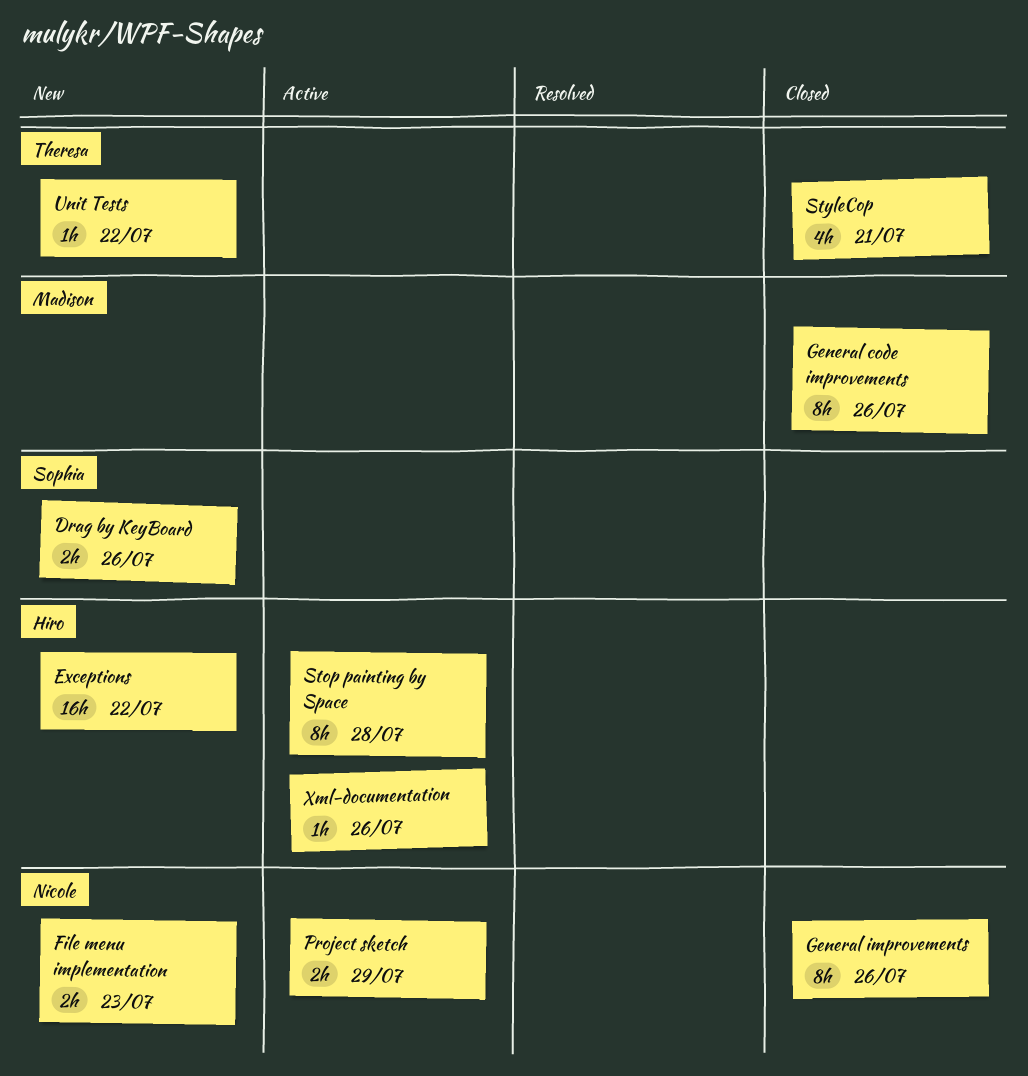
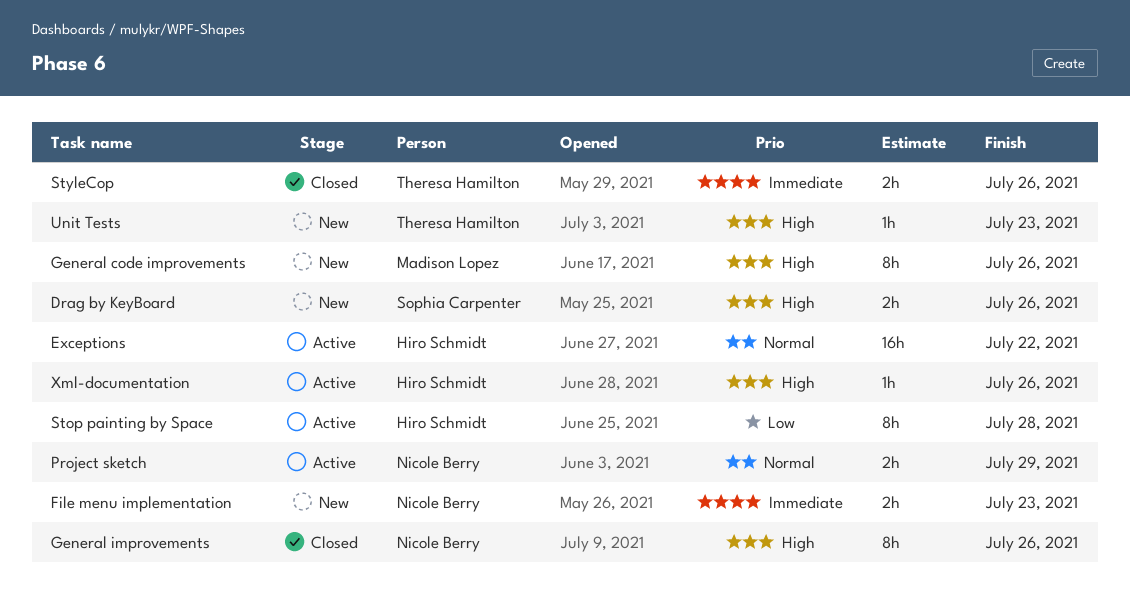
Exceptions, status: New -> Active
General code improvements, status: Closed -> New
StyleCop, estimate: 4h -> 2h
StyleCop, due: Jul 21 -> Jul 26
Unit Tests, due: Jul 22 -> Jul 23

